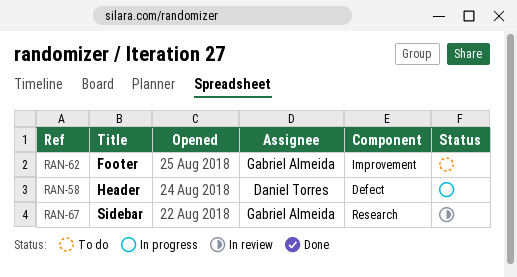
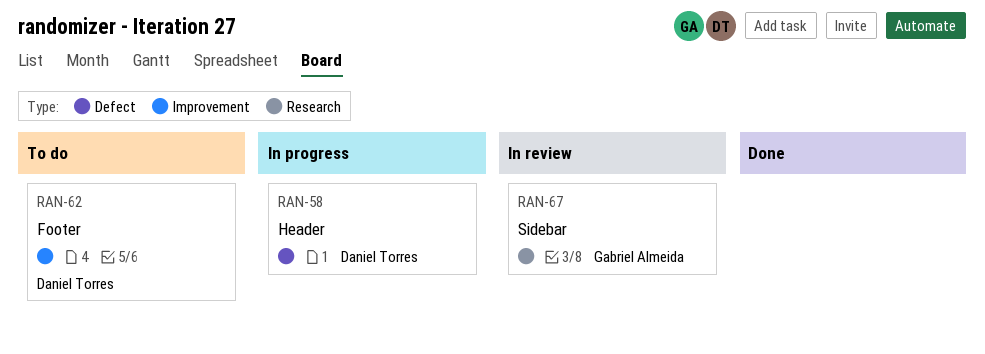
RAN-62, owner: Gabriel Almeida -> Daniel Torres

